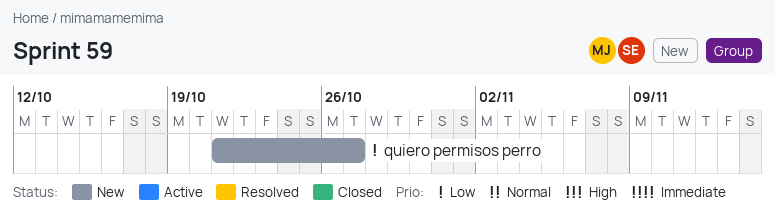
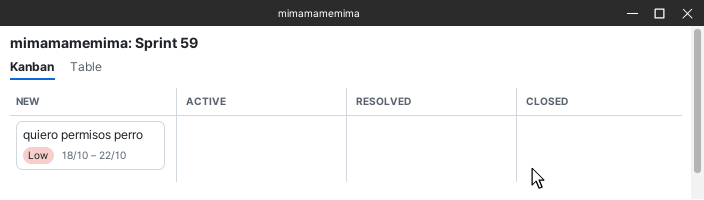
quiero permisos perro, start: Oct 21 -> Oct 18
quiero permisos perro, due: Oct 27 -> Oct 22

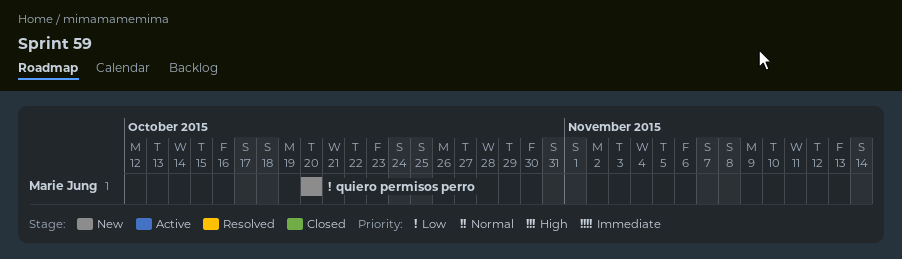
quiero permisos perro, start: Oct 18 -> Oct 20
quiero permisos perro, due: Oct 22 -> Oct 20

